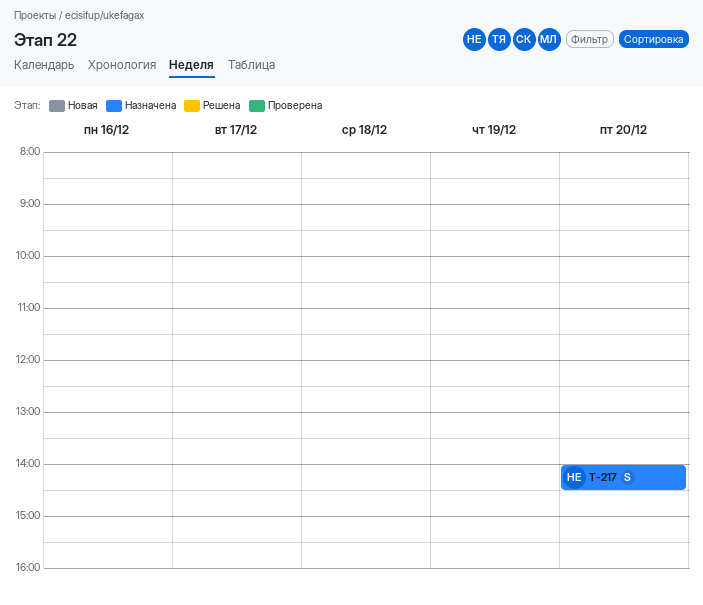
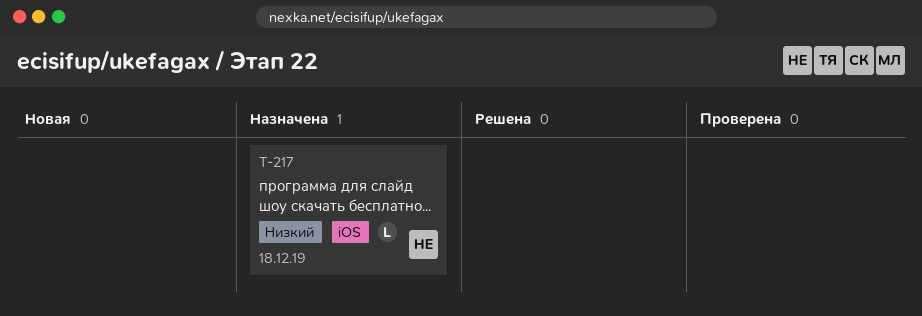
T-217, estimate: S -> L
T-217, day: Dec 20 -> Dec 18

